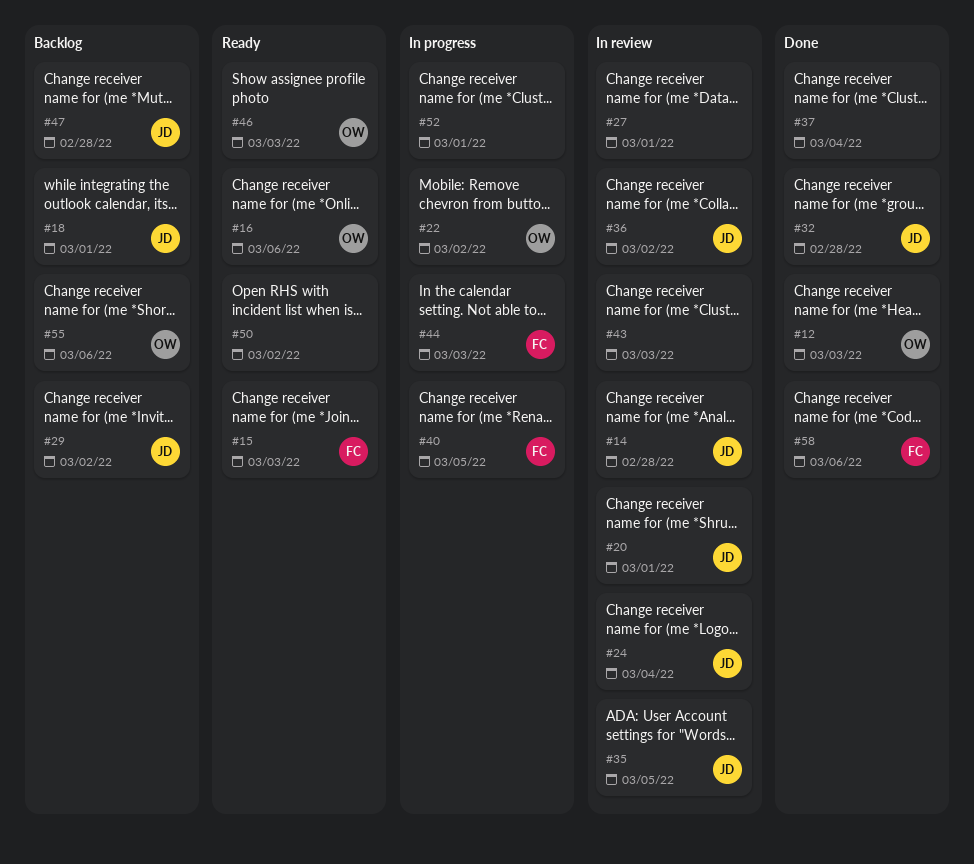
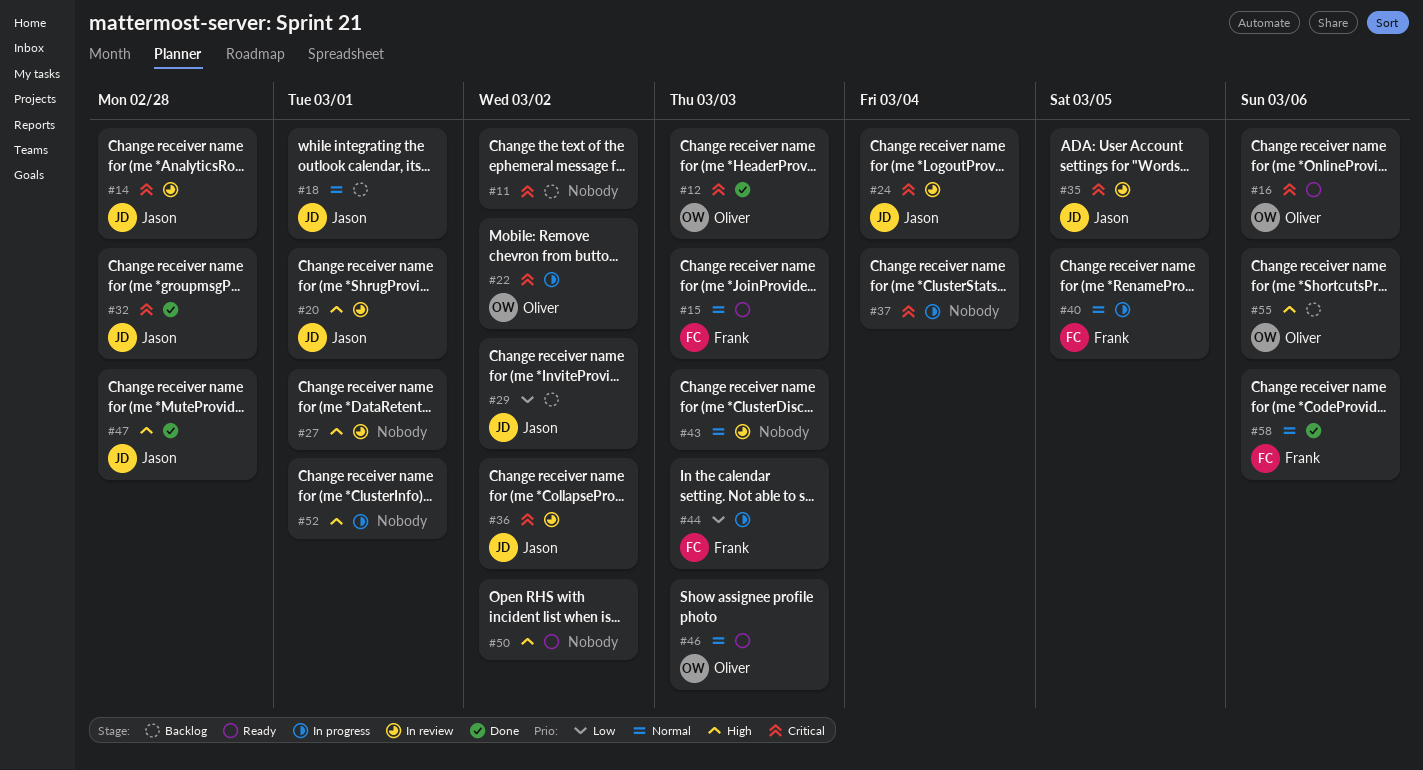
#11: none -> present
#37, status: Done -> In progress
#47, status: Backlog -> Done

